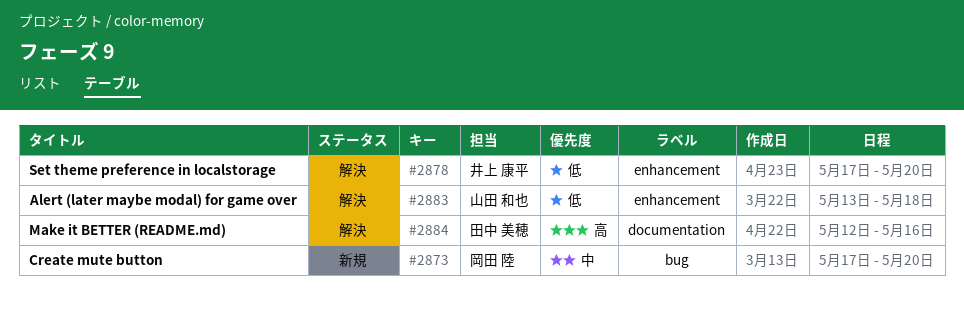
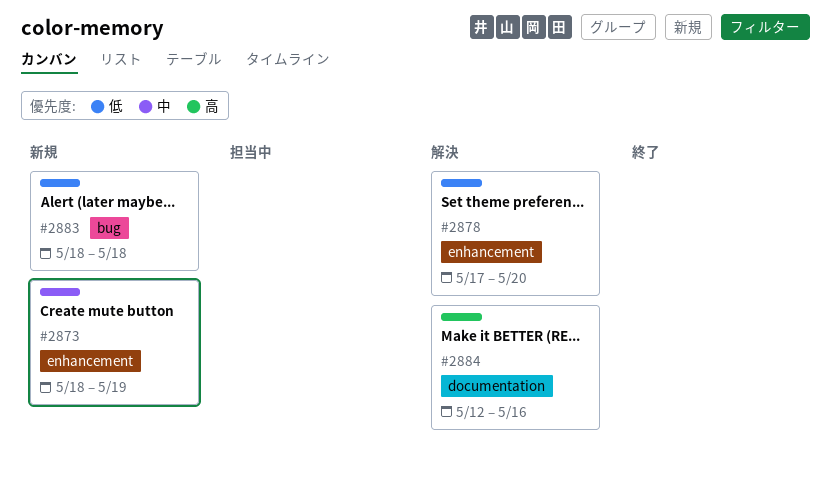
#2873, label: bug -> enhancement
#2873, start: May 17 -> May 18
#2873, due: May 20 -> May 19
#2883, status: 解決 -> 新規
#2883, label: enhancement -> bug
#2883, start: May 13 -> May 18

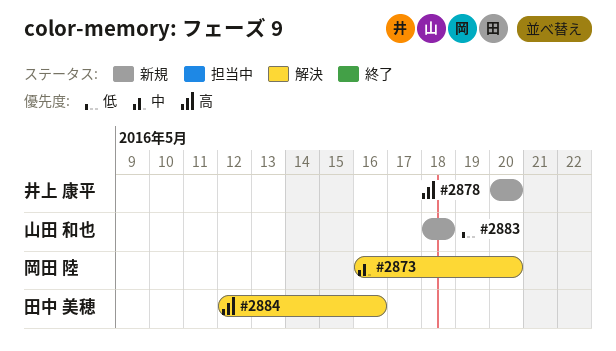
#2873, status: 新規 -> 解決
#2873, start: May 18 -> May 16
#2873, due: May 19 -> May 20
#2878, status: 解決 -> 新規
#2878, priority: 低 -> 高
#2878, start: May 17 -> May 20

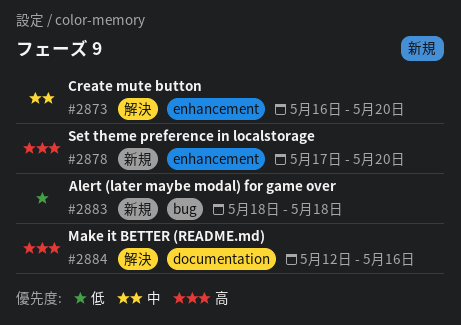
#2878, start: May 20 -> May 17

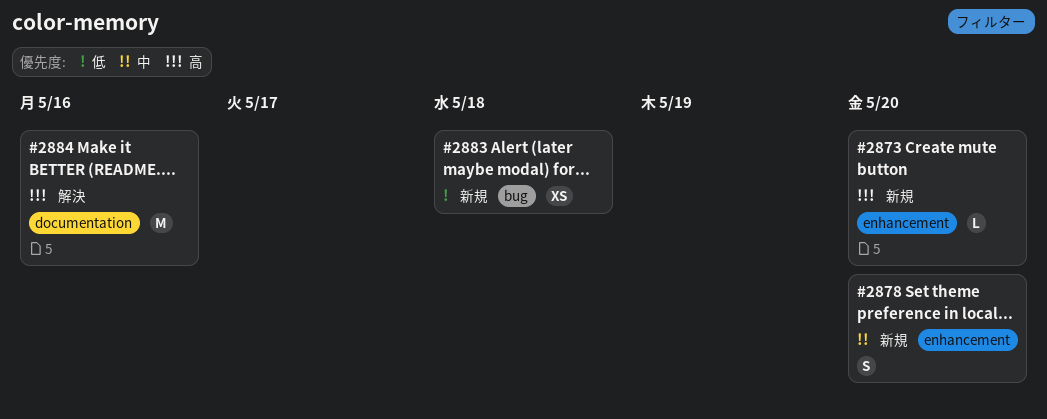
#2873, status: 解決 -> 新規
#2873, priority: 中 -> 高
#2878, priority: 高 -> 中

